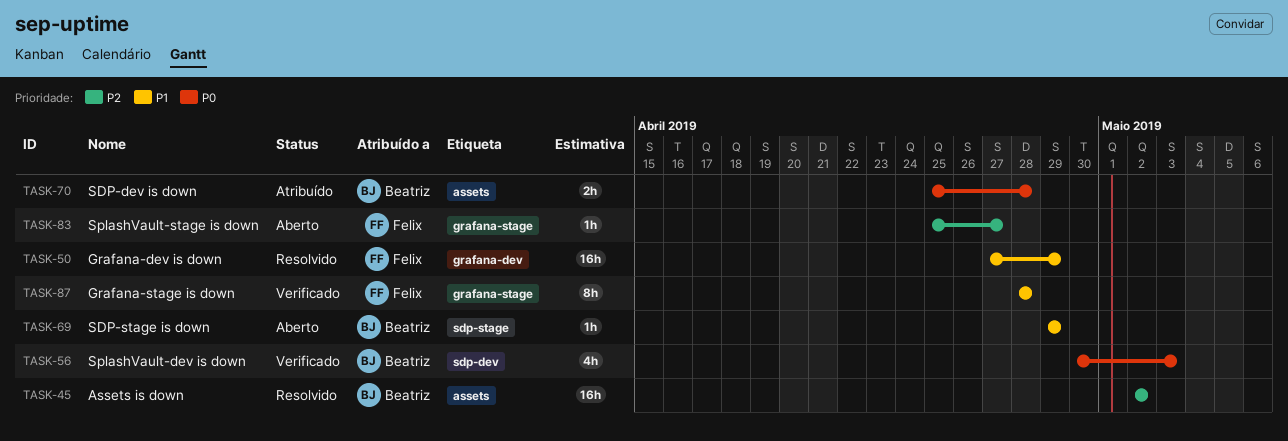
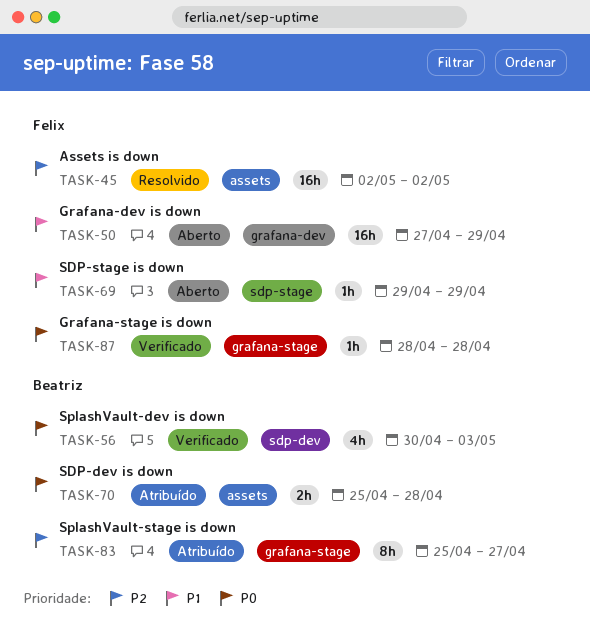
TASK-45, owner: Beatriz -> Felix
TASK-50, status: Resolvido -> Aberto
TASK-69, owner: Beatriz -> Felix
TASK-83, status: Aberto -> Atribuído
TASK-83, owner: Felix -> Beatriz
TASK-83, estimate: 1h -> 8h
TASK-87, priority: P1 -> P0
TASK-87, estimate: 8h -> 1h

